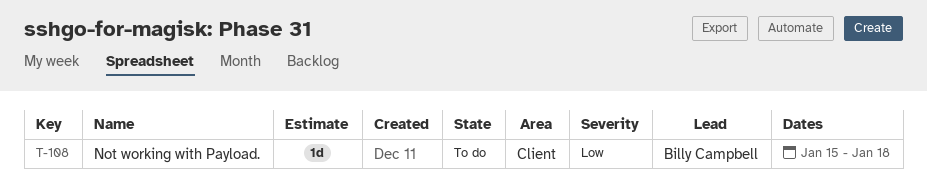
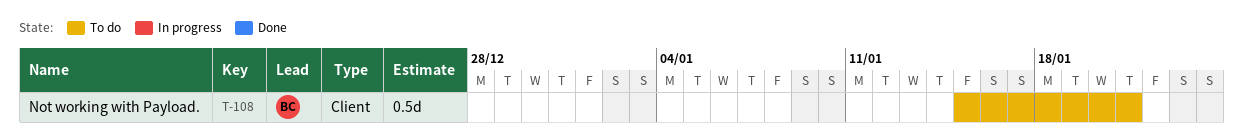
T-108, estimate: 1d -> 0.5d
T-108, due: Jan 18 -> Jan 21

